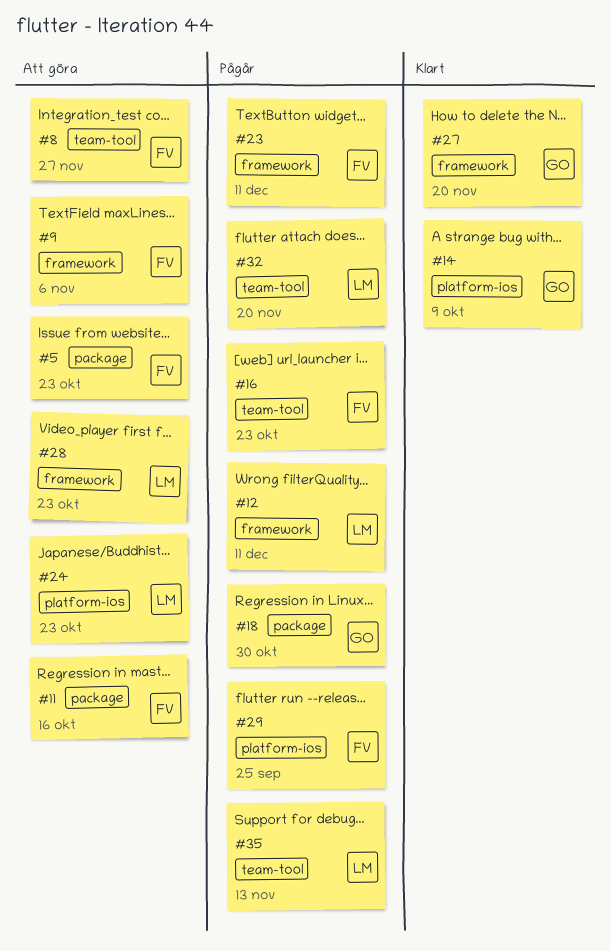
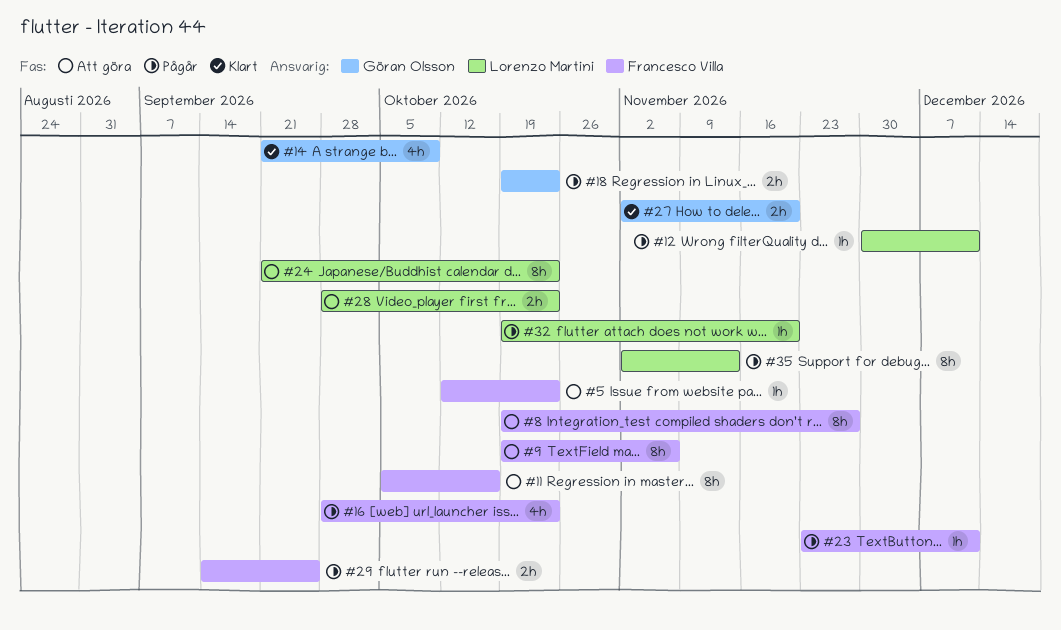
#18, due: Oct 30 -> Oct 23

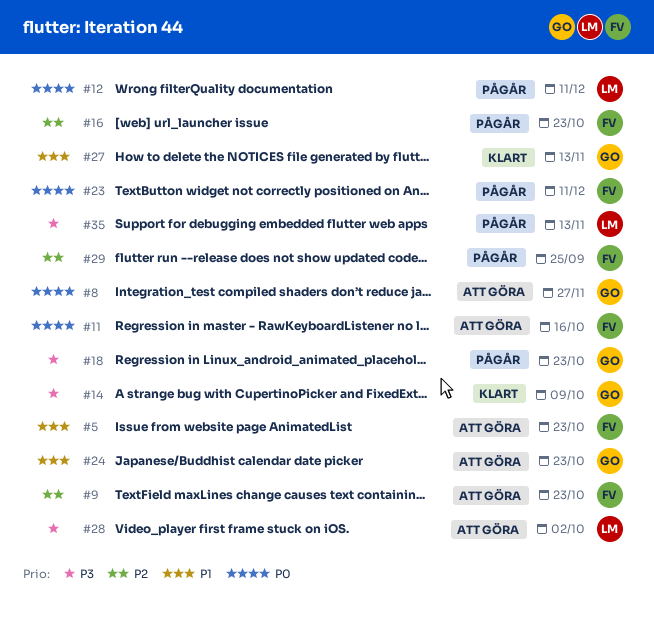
#8, owner: Francesco Villa -> Göran Olsson
#9, due: Nov 6 -> Oct 23
#24, owner: Lorenzo Martini -> Göran Olsson
#27, due: Nov 20 -> Nov 13
#28, due: Oct 23 -> Oct 2
#32: present -> none

